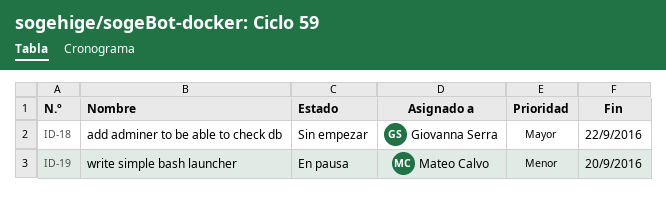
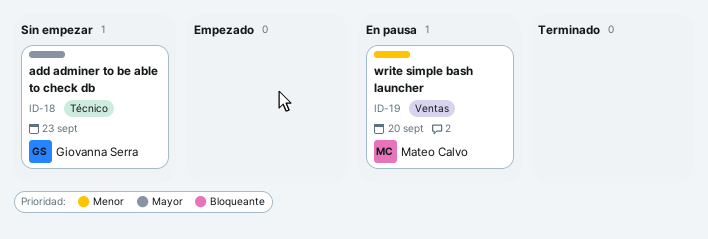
ID-18, due: Sep 22 -> Sep 23

